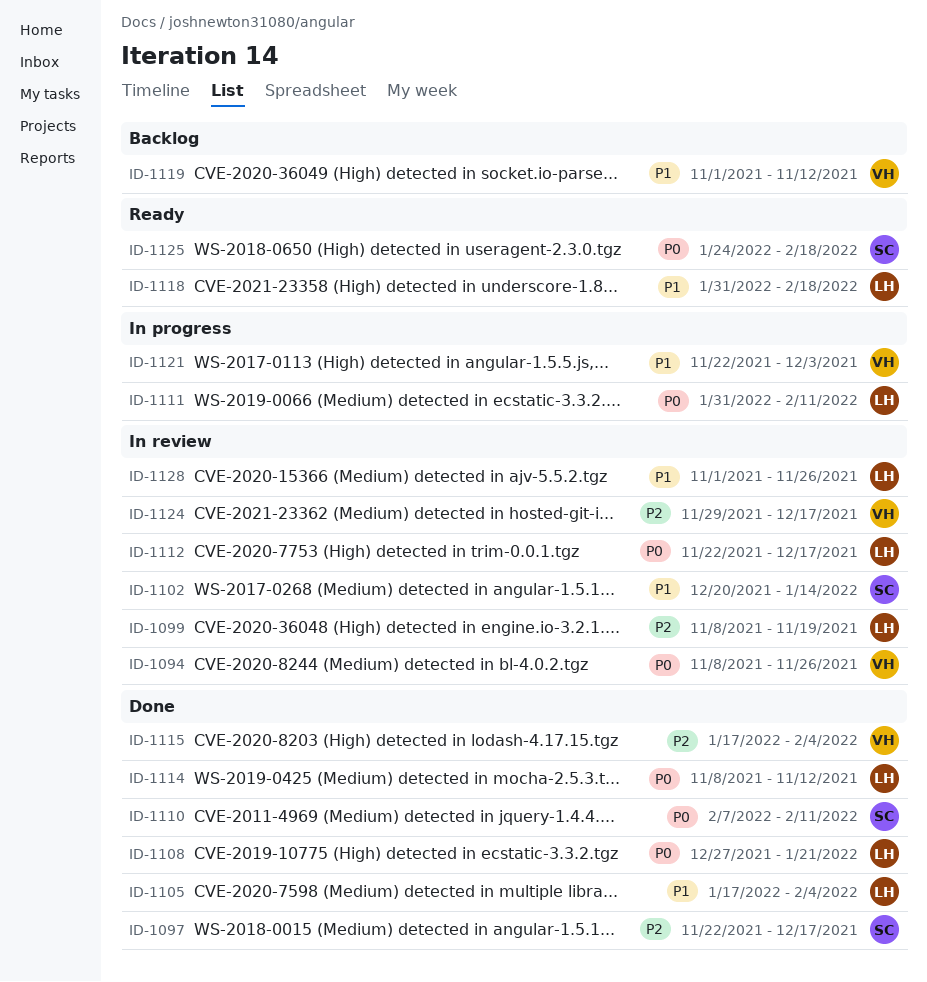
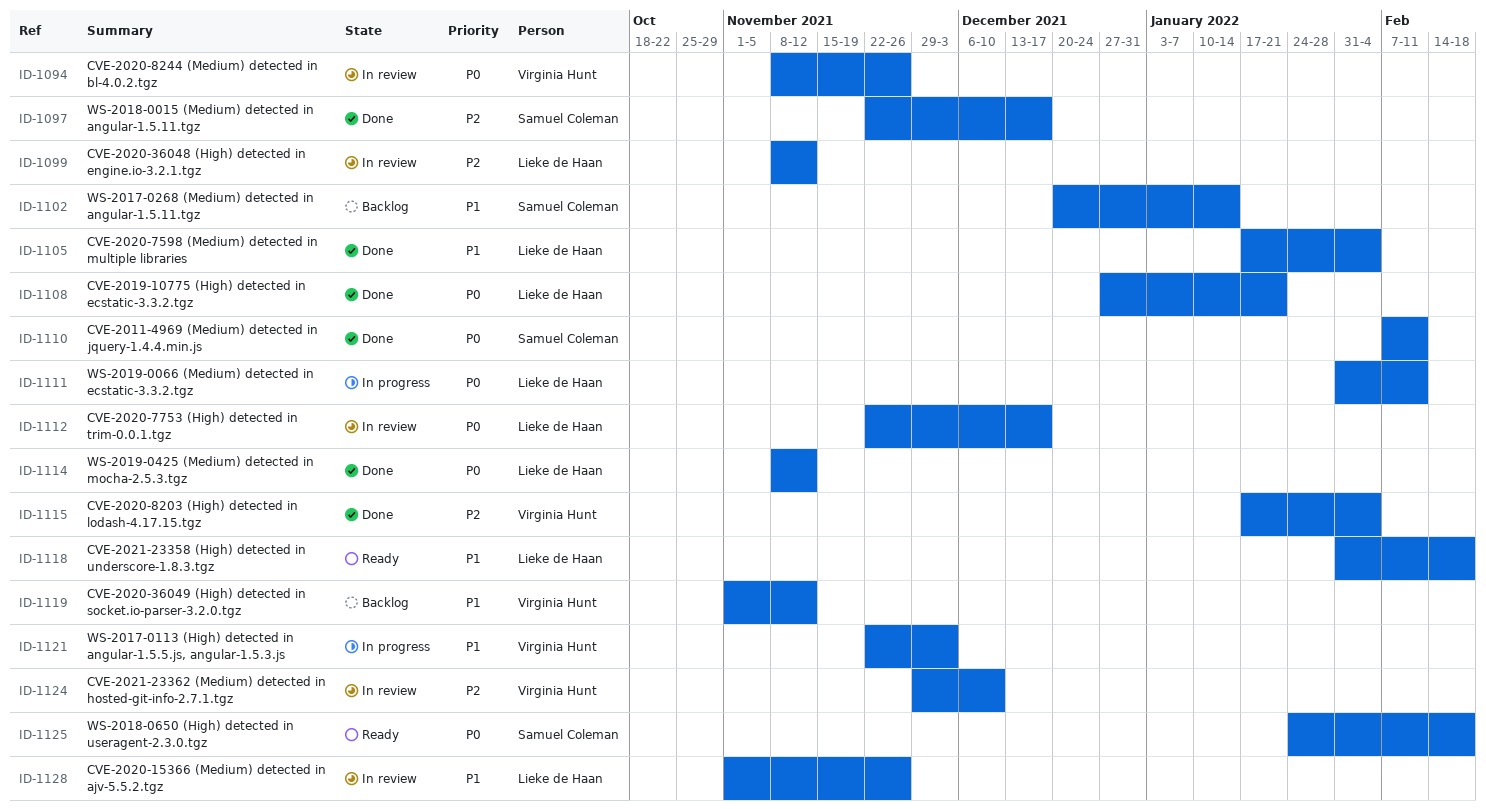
ID-1099, due: Nov 19 -> Nov 12
ID-1102, status: In review -> Backlog
ID-1124, due: Dec 17 -> Dec 10

